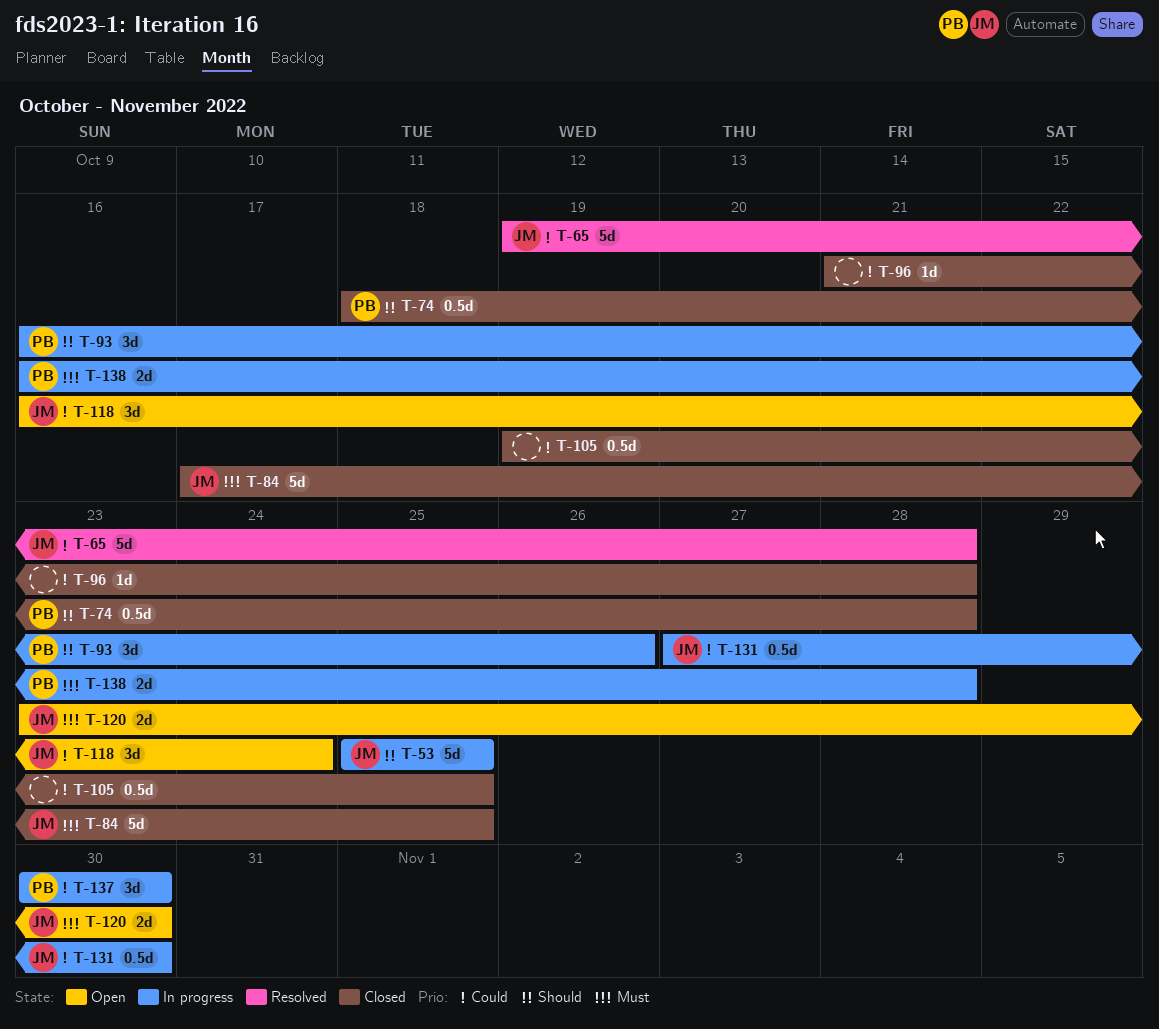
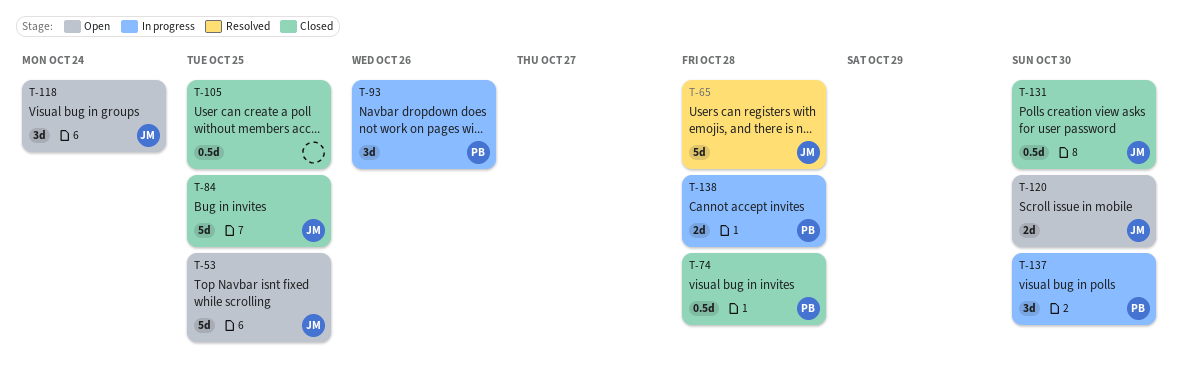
T-53, status: In progress -> Open
T-96: present -> none
T-131, status: In progress -> Closed

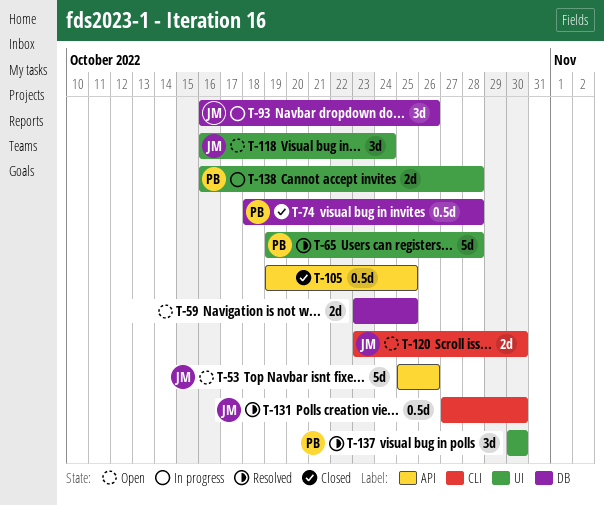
T-53, due: Oct 25 -> Oct 26
T-59: none -> present
T-65, owner: JM -> PB
T-84: present -> none
T-93, owner: PB -> JM
T-131, status: Closed -> Resolved
T-137, status: In progress -> Resolved

